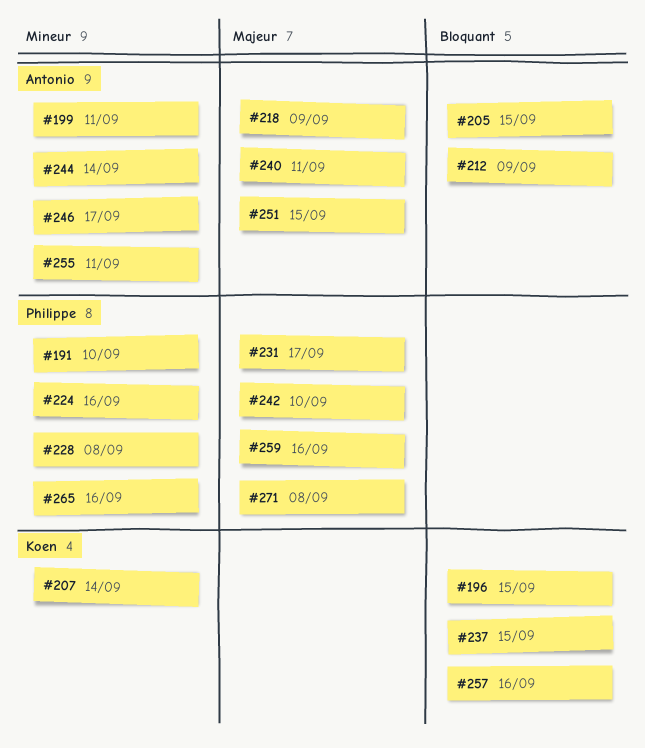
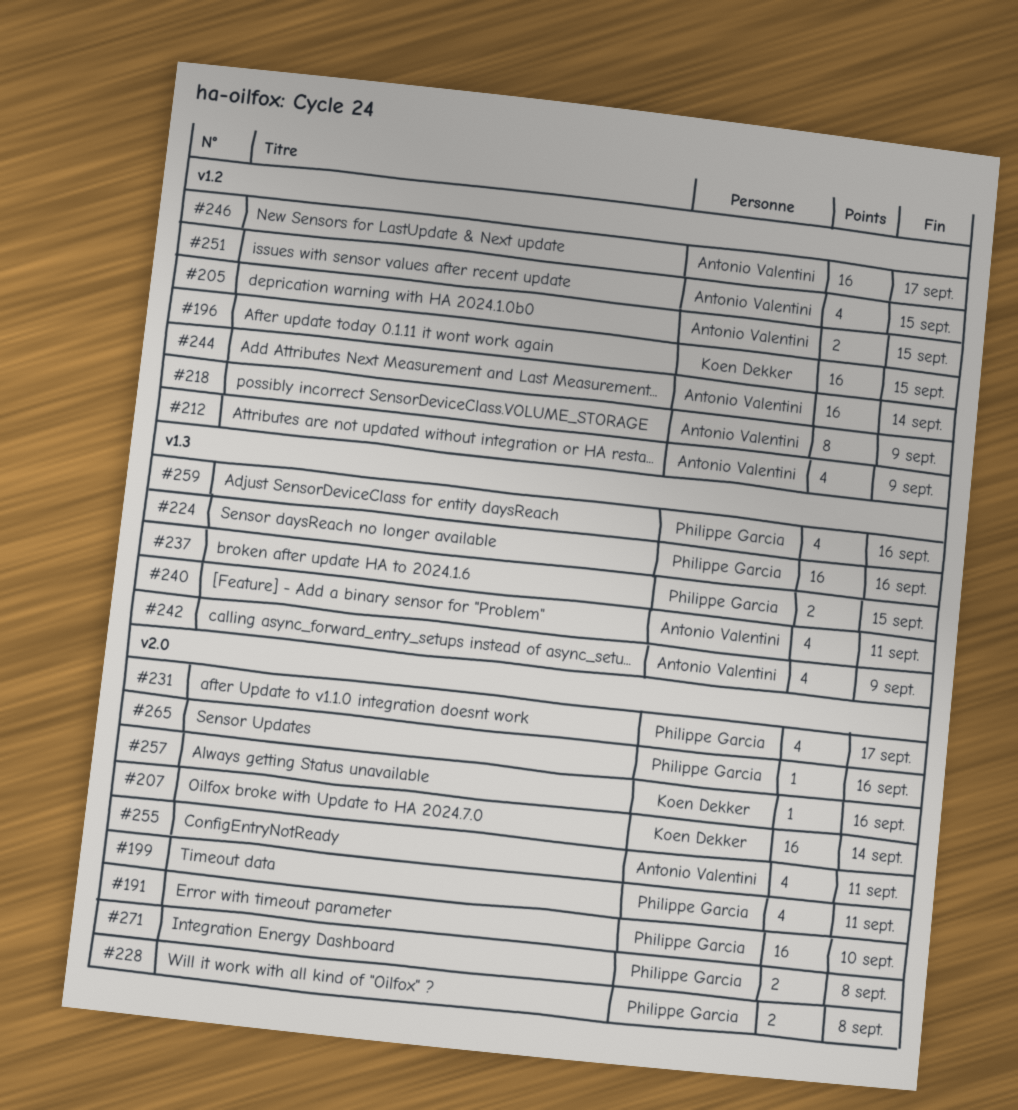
#199, owner: Antonio Valentini -> Philippe Garcia
#237, owner: Koen Dekker -> Philippe Garcia
#242, owner: Philippe Garcia -> Antonio Valentini
#242, due: Sep 10 -> Sep 9

